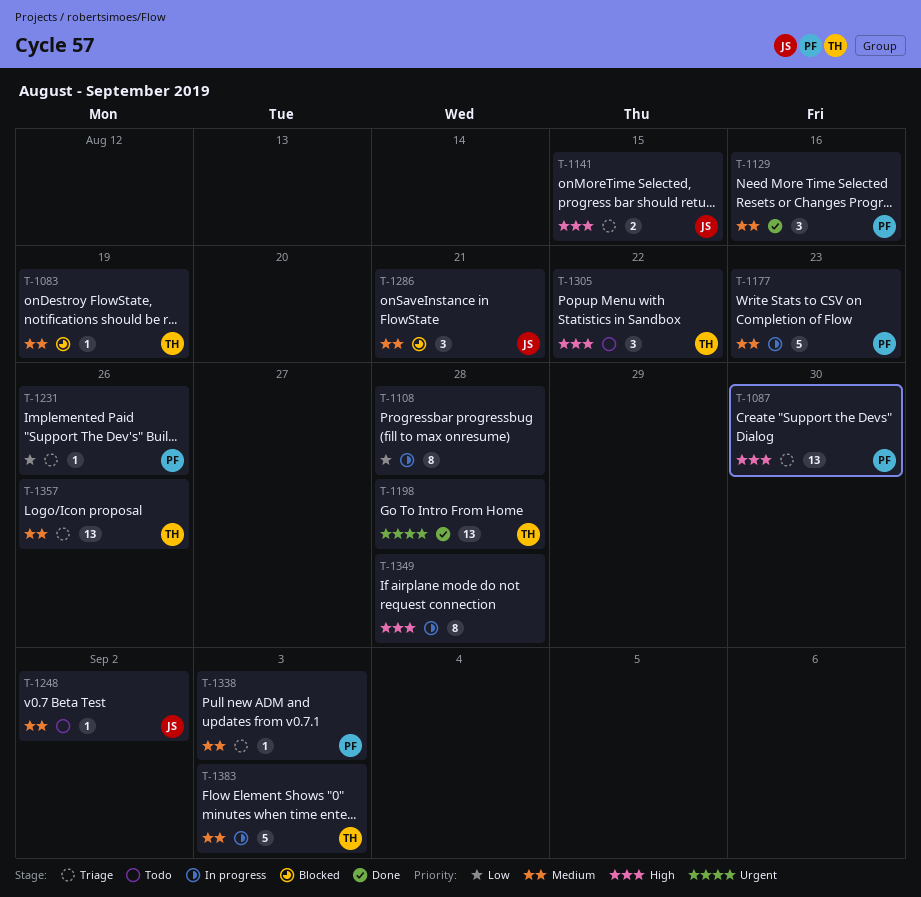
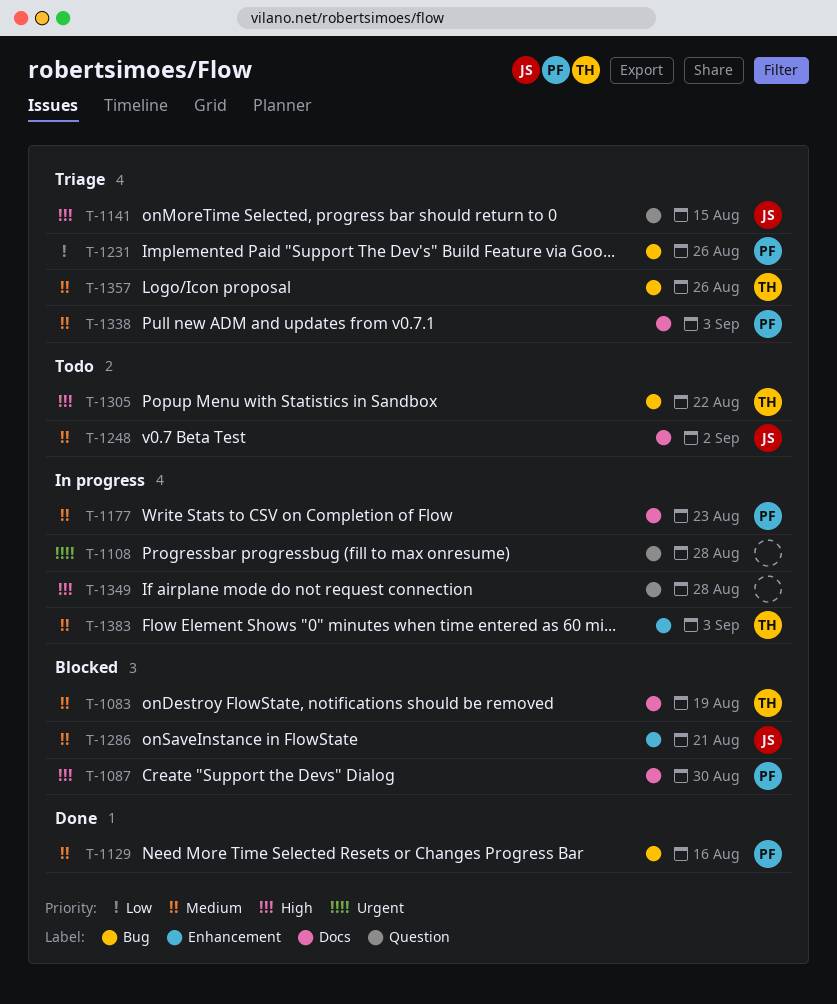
T-1087, status: Triage -> Blocked
T-1108, priority: Low -> Urgent
T-1198: present -> none

